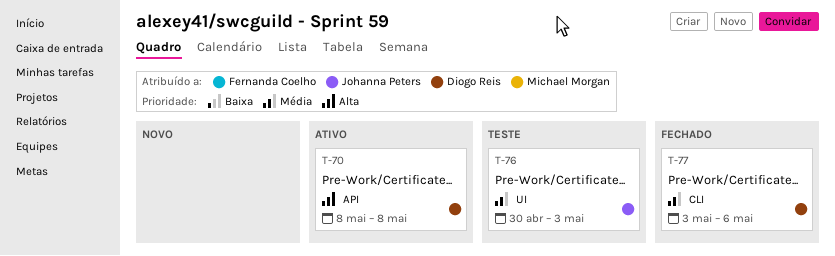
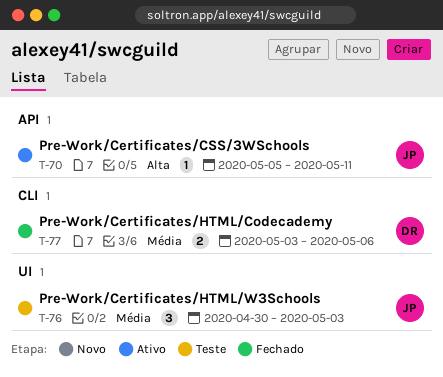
T-70, owner: Diogo Reis -> Johanna Peters
T-70, start: May 8 -> May 5
T-70, due: May 8 -> May 11

